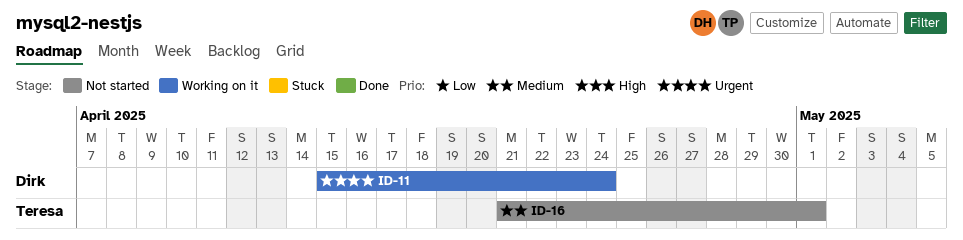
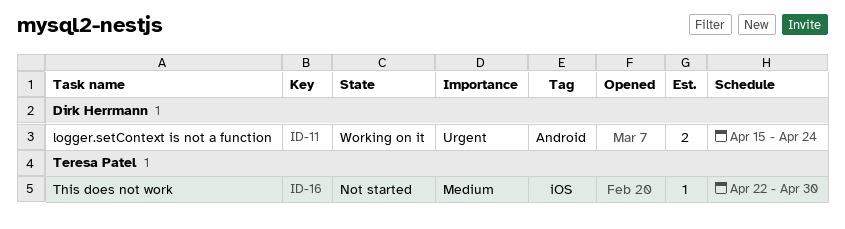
ID-16, start: Apr 21 -> Apr 22
ID-16, due: May 1 -> Apr 30

